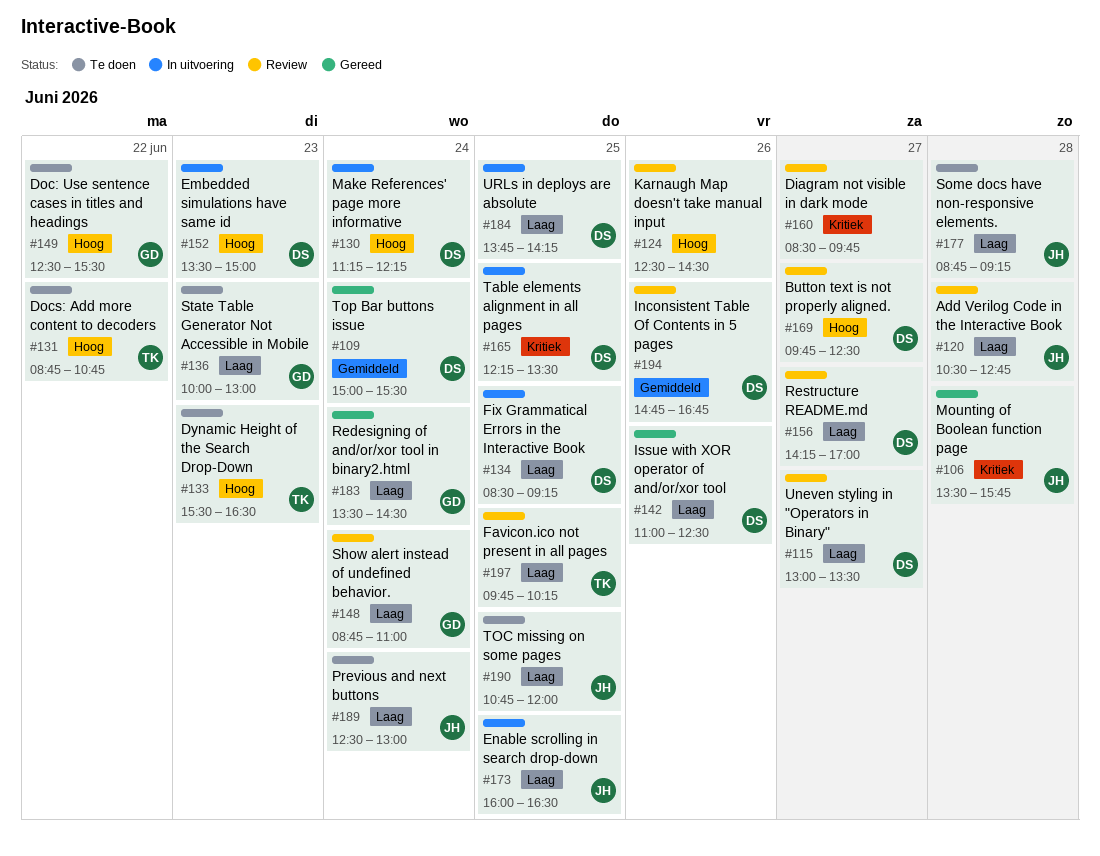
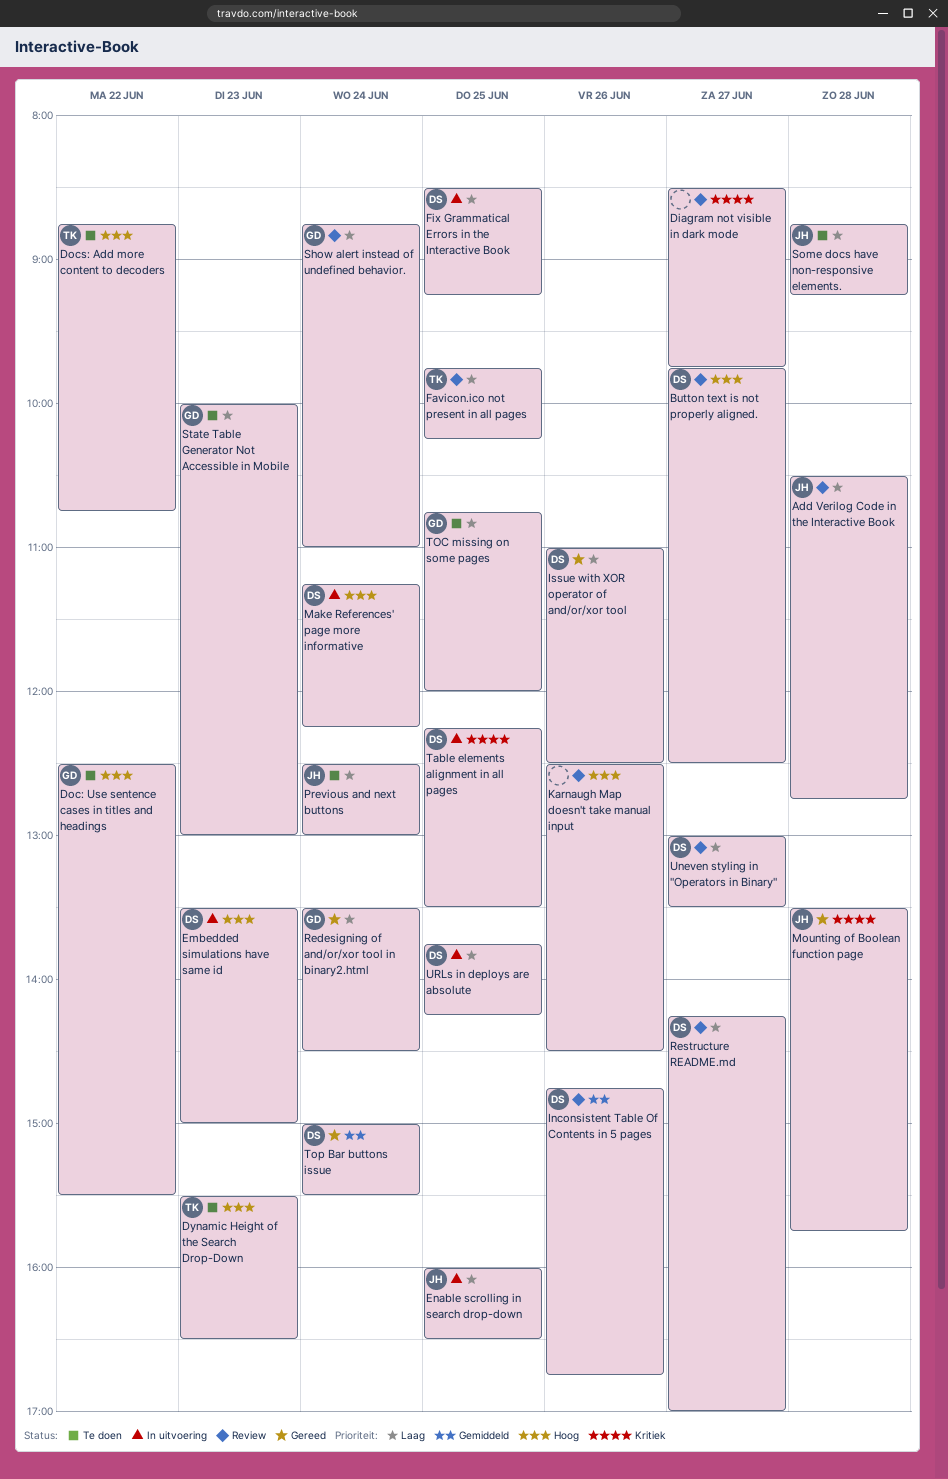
TOC missing on some pages, owner: JH -> GD

